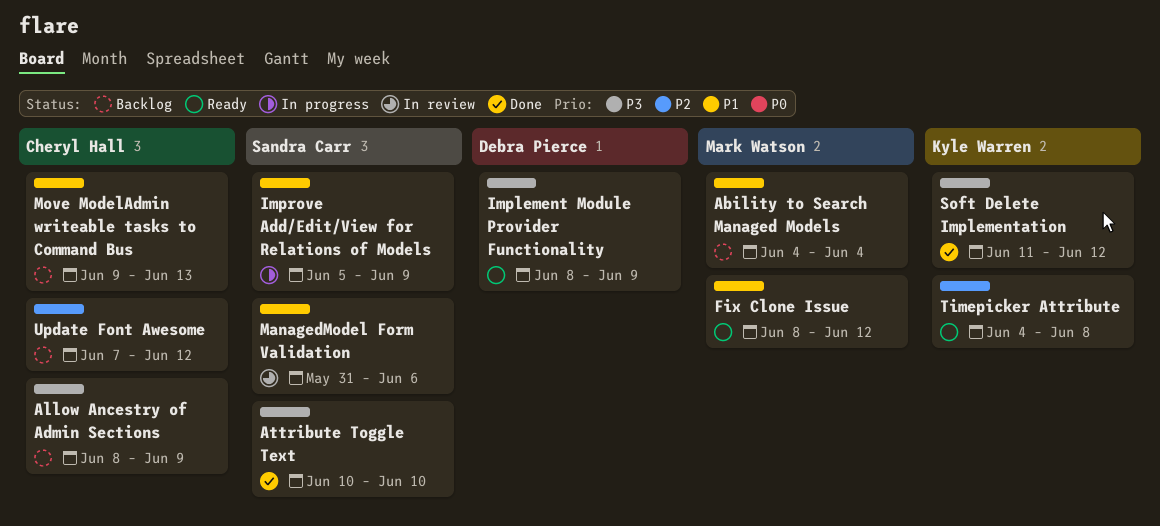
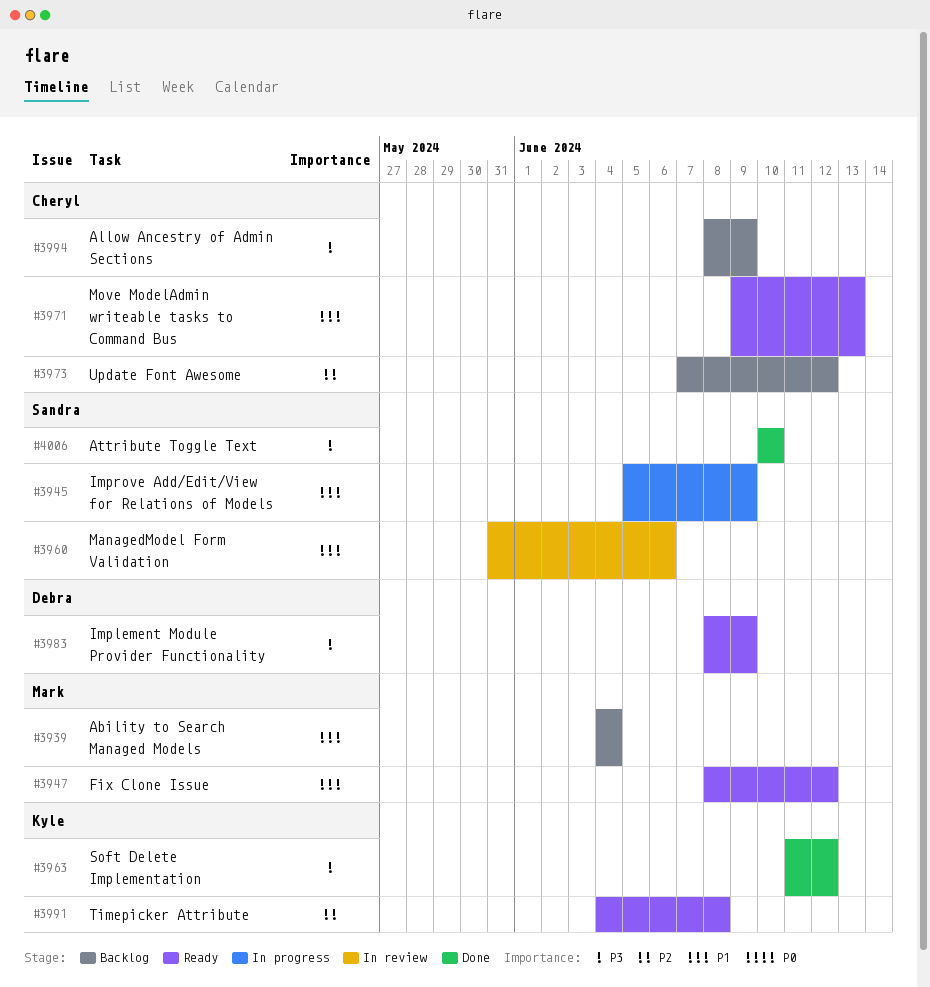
Move ModelAdmin writeable tasks to Command Bus, status: Backlog -> Ready

